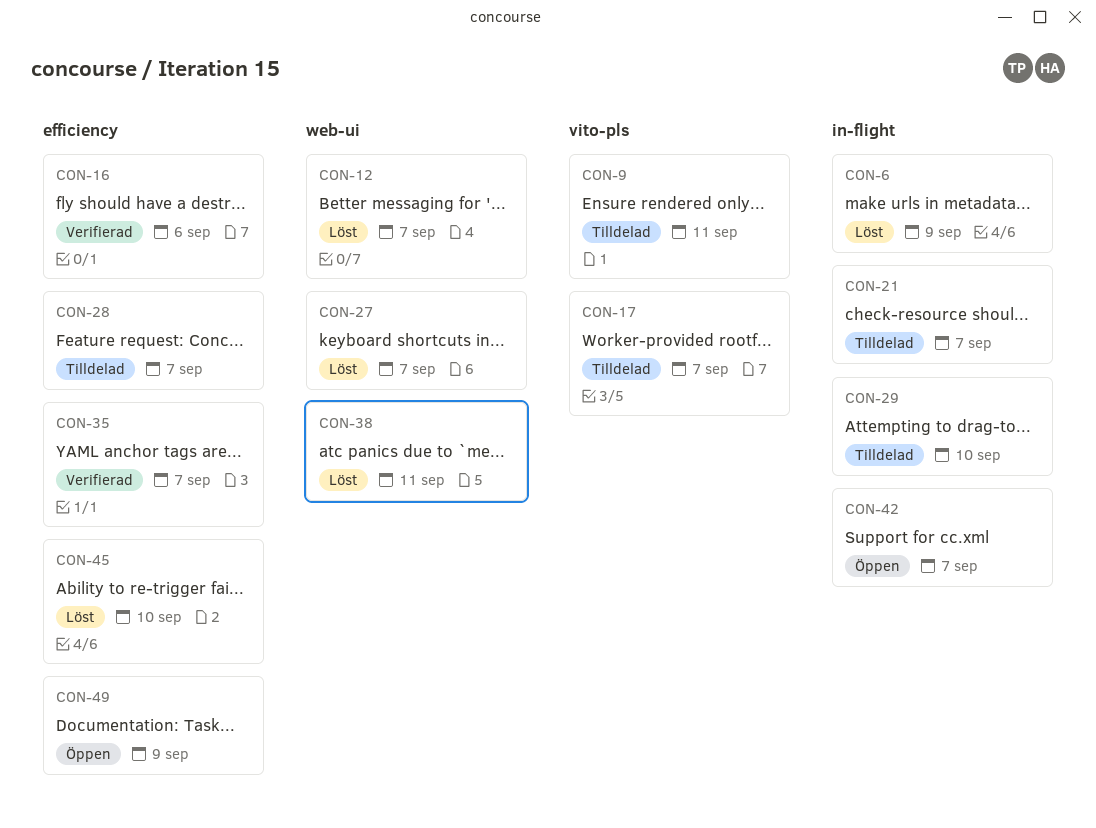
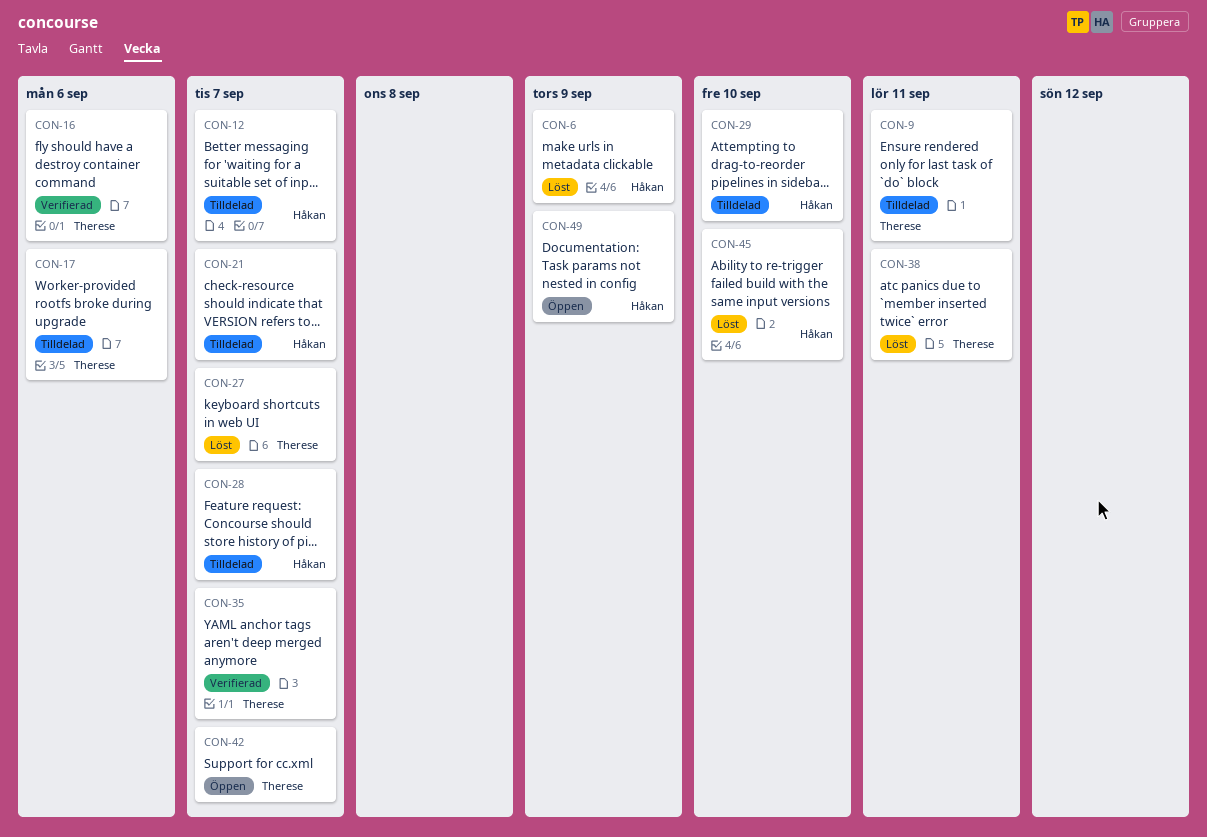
CON-12, status: Löst -> Tilldelad
CON-17, due: Sep 7 -> Sep 6

